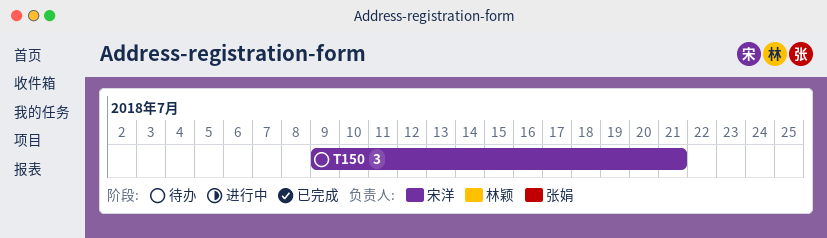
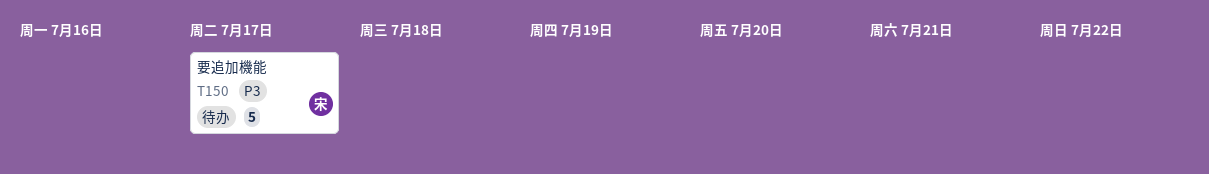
T150, estimate: 3 -> 5
T150, due: Jul 21 -> Jul 17

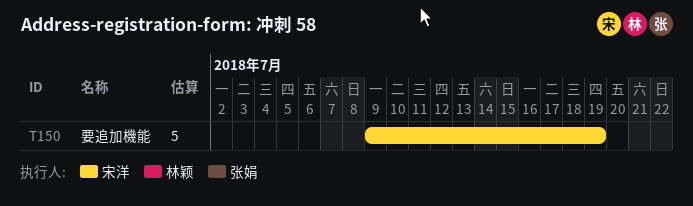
T150, due: Jul 17 -> Jul 19

